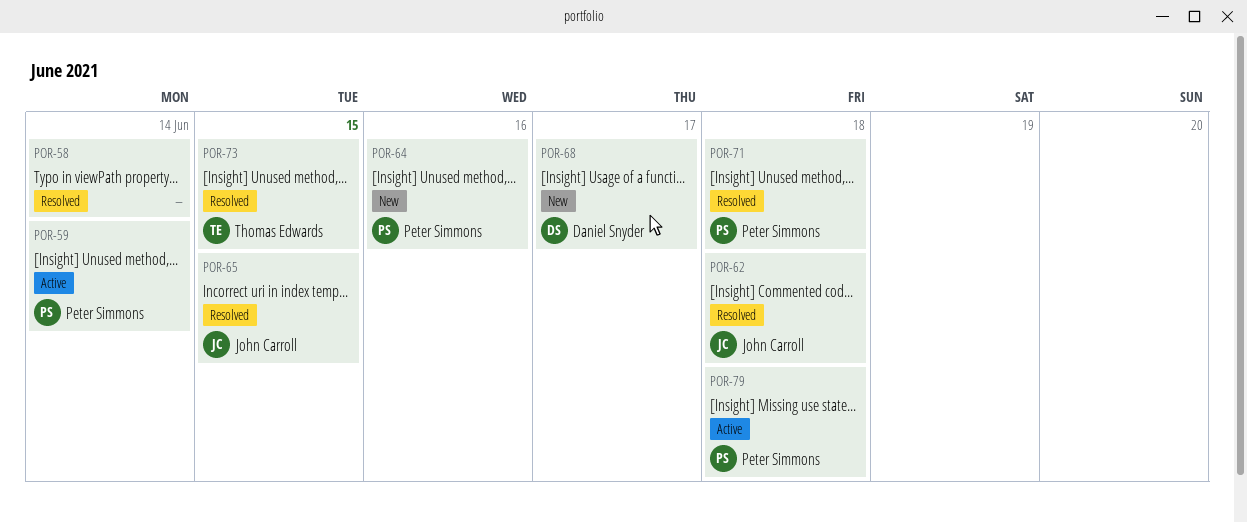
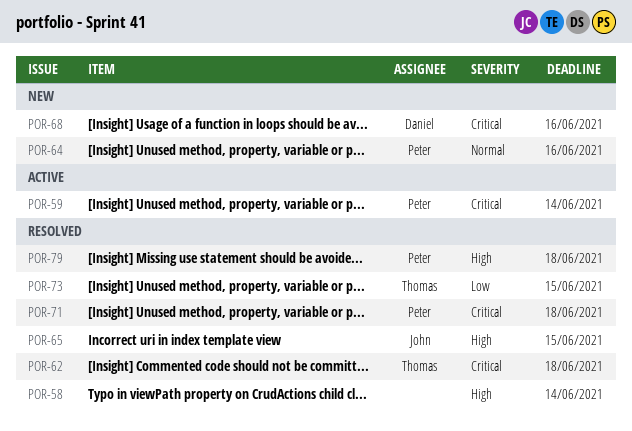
POR-62, owner: John Carroll -> Thomas Edwards
POR-68, due: Jun 17 -> Jun 16
POR-79, status: Active -> Resolved

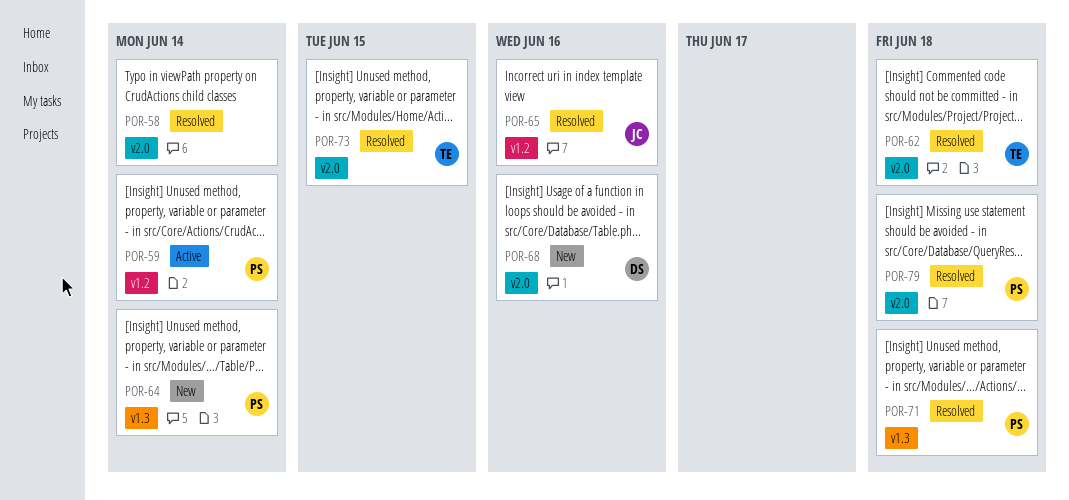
POR-64, due: Jun 16 -> Jun 14
POR-65, due: Jun 15 -> Jun 16

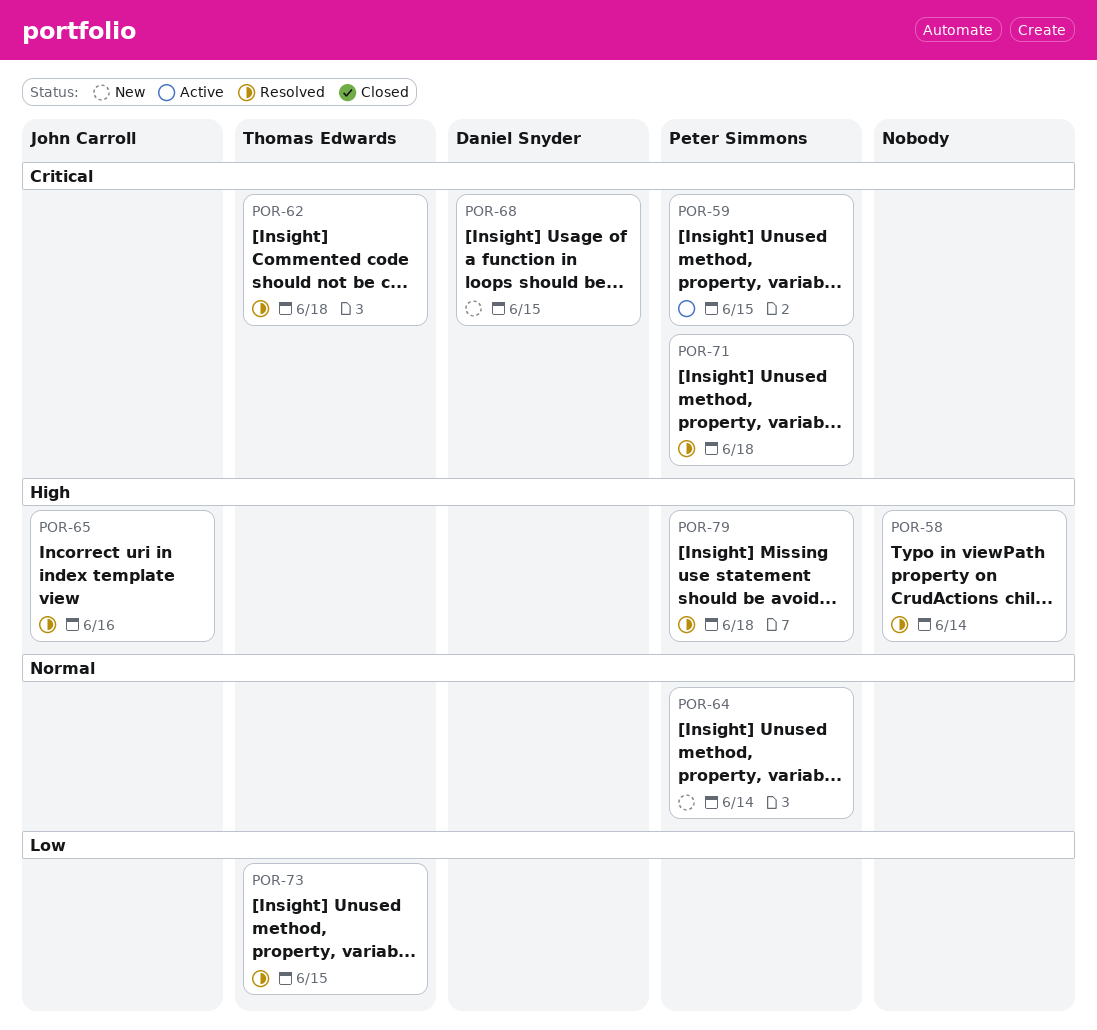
POR-59, due: Jun 14 -> Jun 15
POR-68, due: Jun 16 -> Jun 15

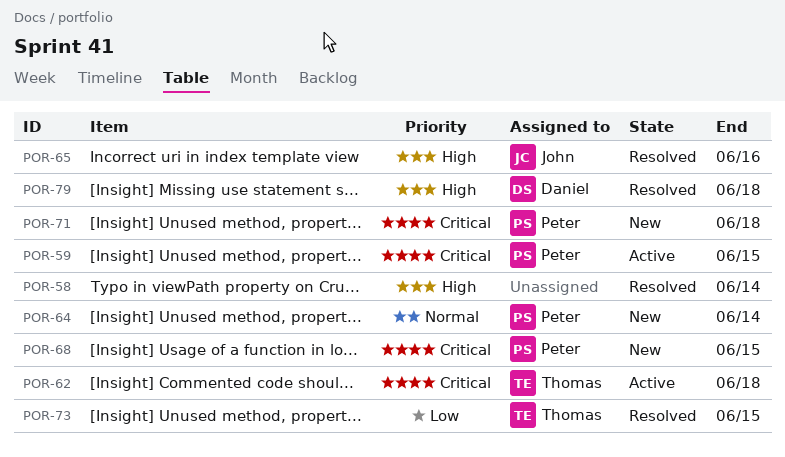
POR-62, status: Resolved -> Active
POR-68, owner: Daniel Snyder -> Peter Simmons
POR-71, status: Resolved -> New
POR-79, owner: Peter Simmons -> Daniel Snyder

